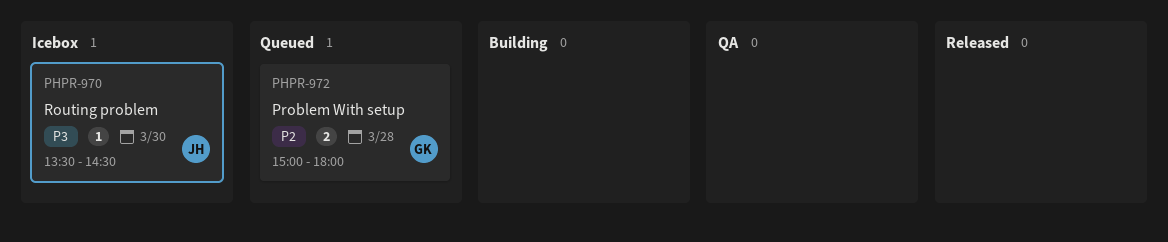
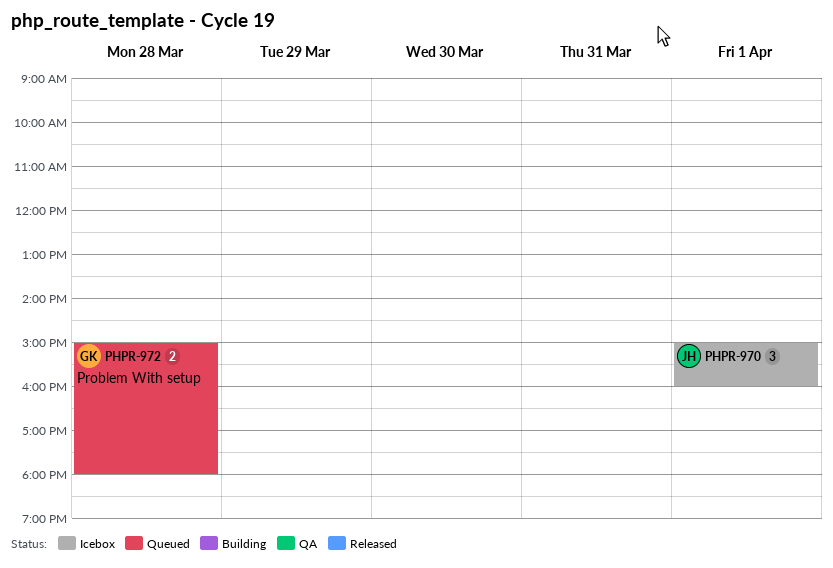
PHPR-970, estimate: 1 -> 3
PHPR-970, day: Mar 30 -> Apr 1
PHPR-970, begins: 13:30 -> 15:00
PHPR-970, ends: 14:30 -> 16:00

